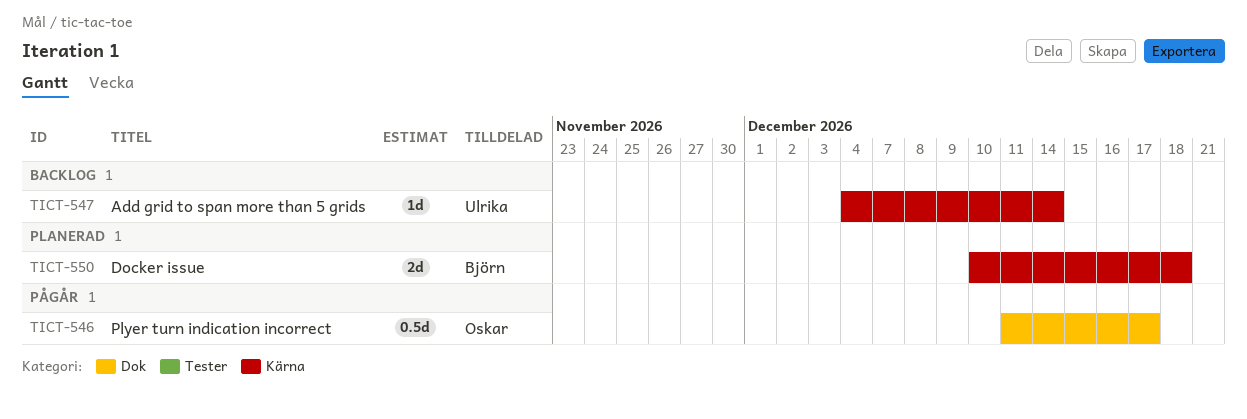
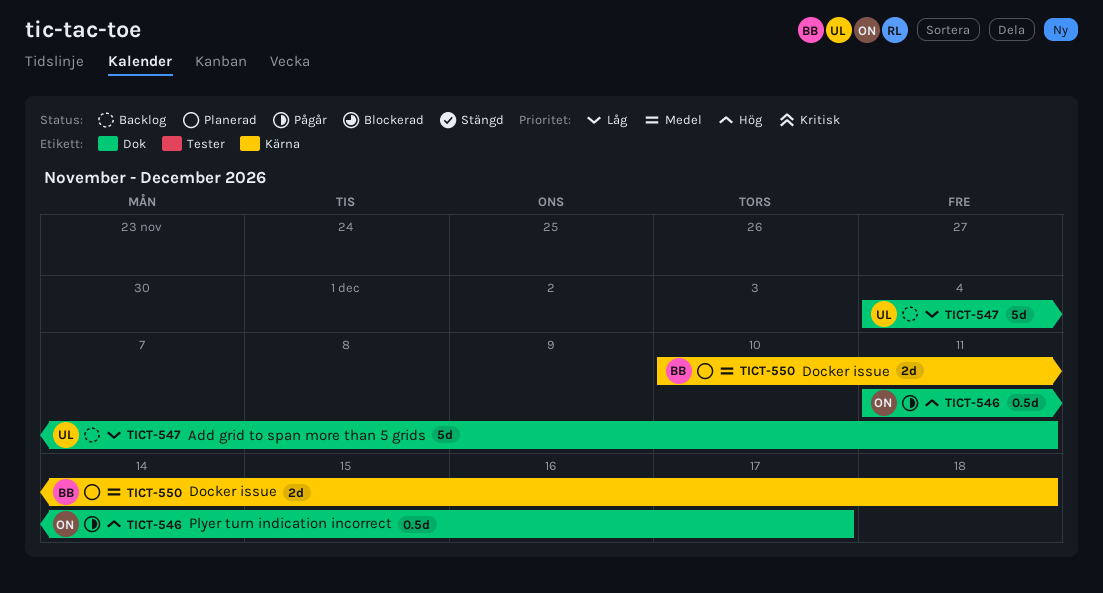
TICT-547, label: Kärna -> Dok
TICT-547, estimate: 1d -> 5d
TICT-547, due: Dec 14 -> Dec 11

